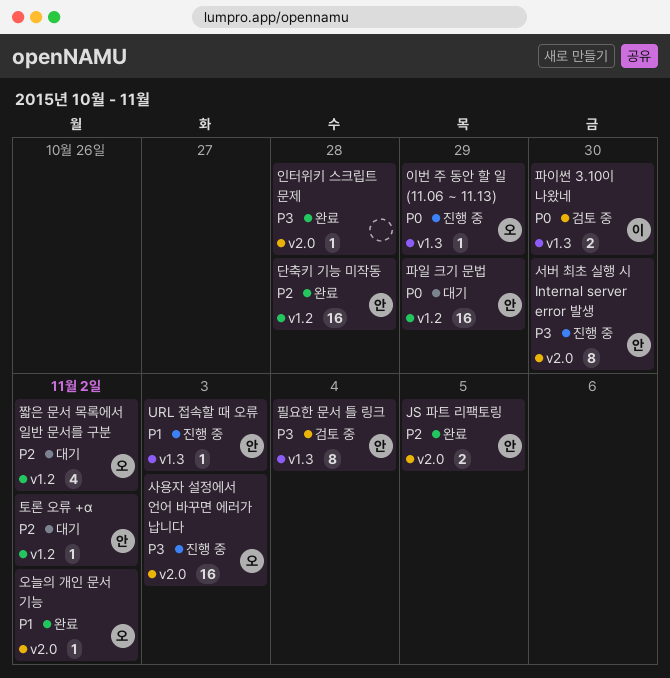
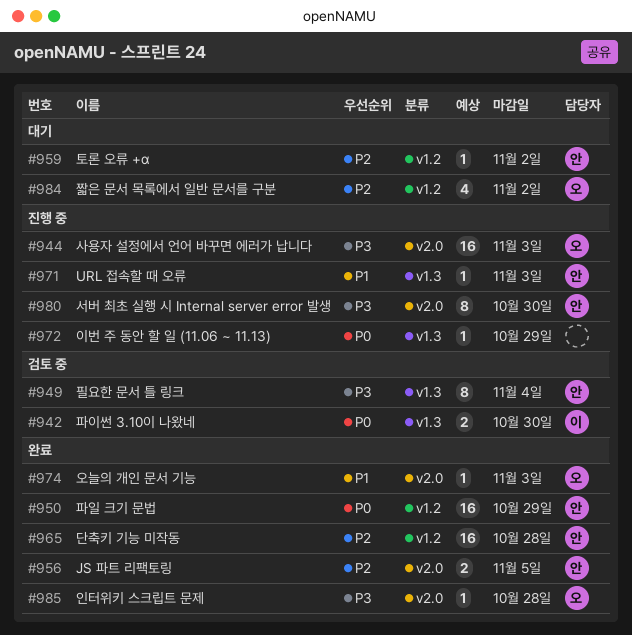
오늘의 개인 문서 기능, due: Nov 2 -> Nov 3
이번 주 동안 할 일 (11.06 ~ 11.13), owner: 오 -> none
인터위키 스크립트 문제, owner: none -> 오
파일 크기 문법, status: 대기 -> 완료

